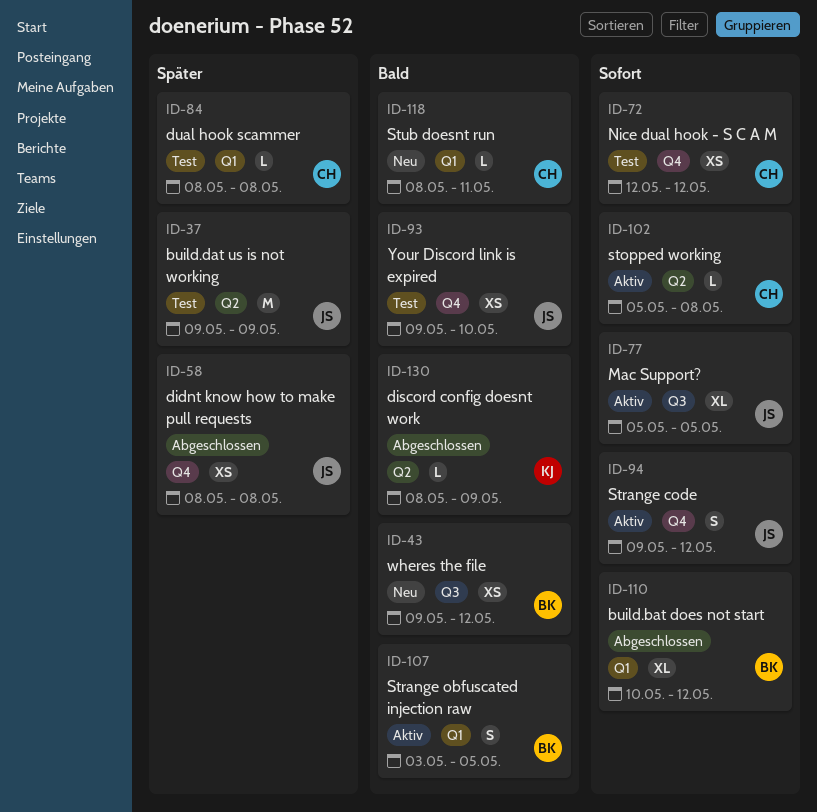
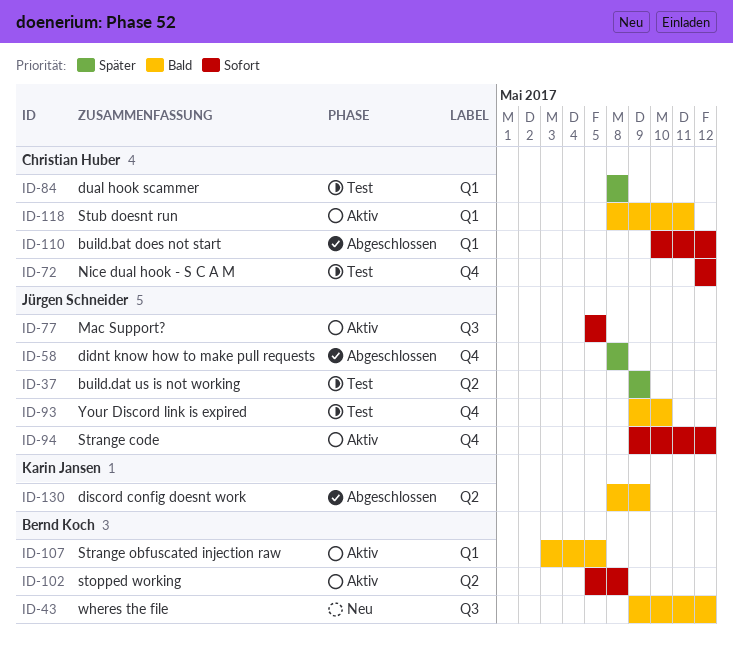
ID-102, owner: Christian Huber -> Bernd Koch
ID-110, owner: Bernd Koch -> Christian Huber
ID-118, status: Neu -> Aktiv

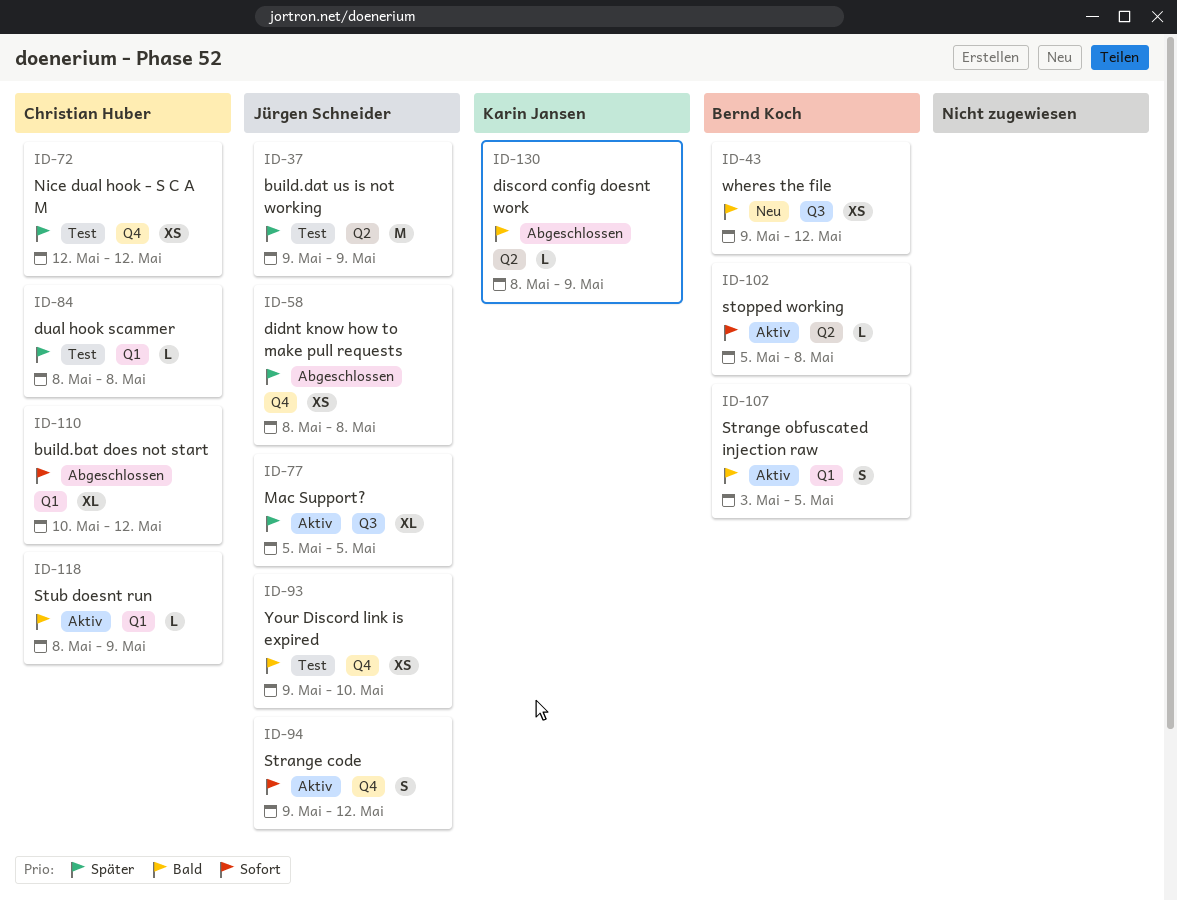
ID-72, priority: Sofort -> Später
ID-77, priority: Sofort -> Später
ID-118, due: May 11 -> May 9

